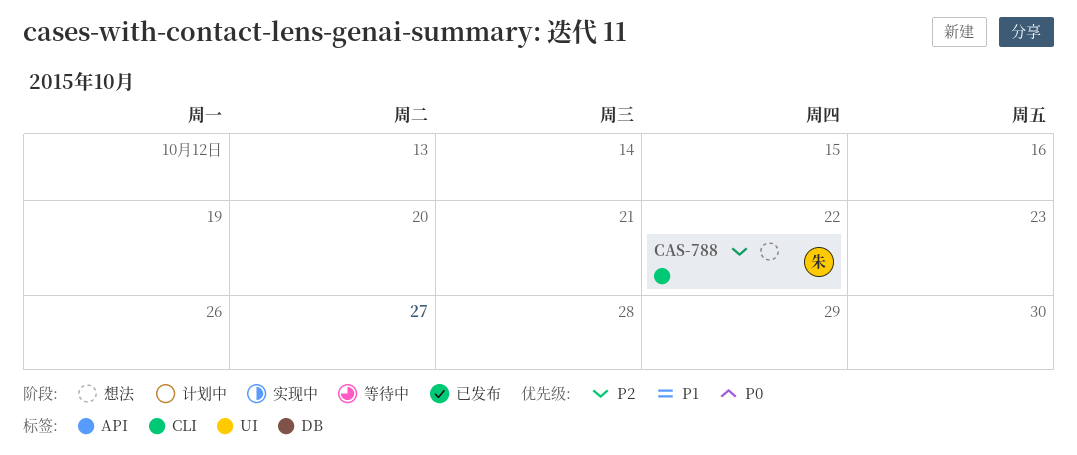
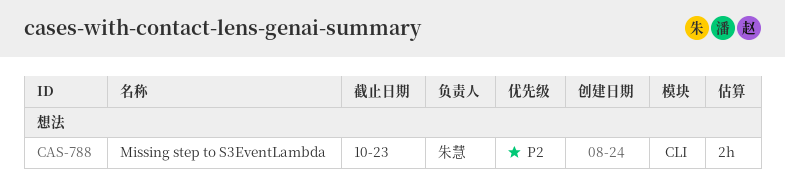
CAS-788, due: Oct 22 -> Oct 23

